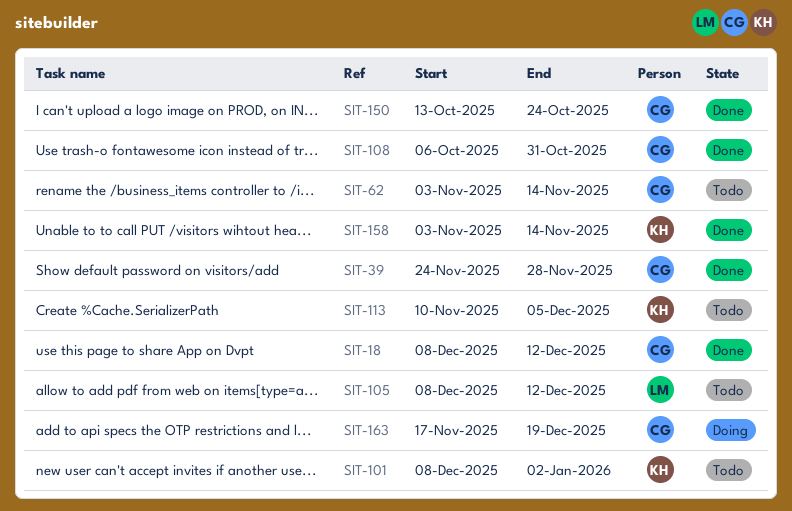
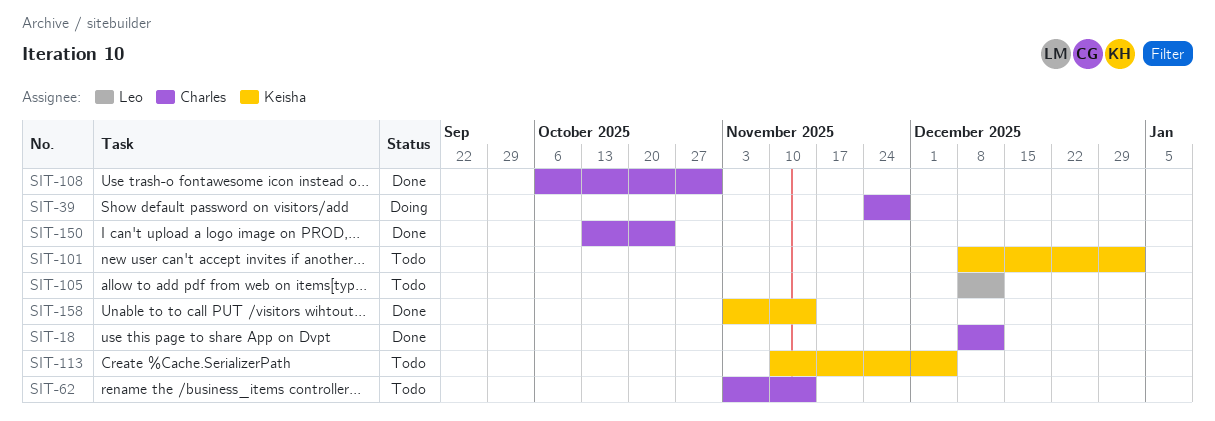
SIT-39, status: Done -> Doing
SIT-163: present -> none

